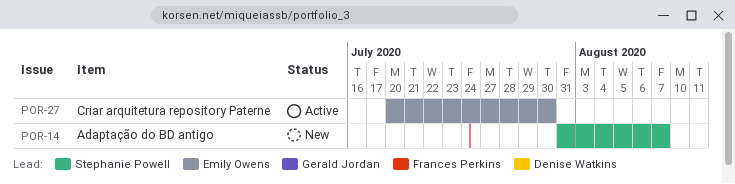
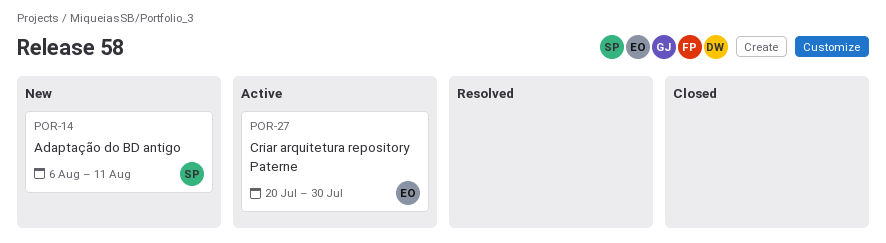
POR-14, start: Jul 31 -> Aug 6
POR-14, due: Aug 7 -> Aug 11

